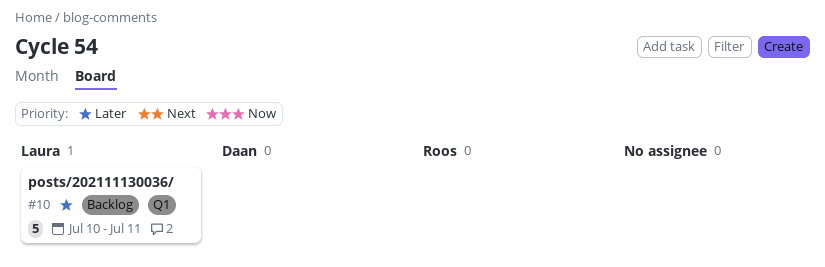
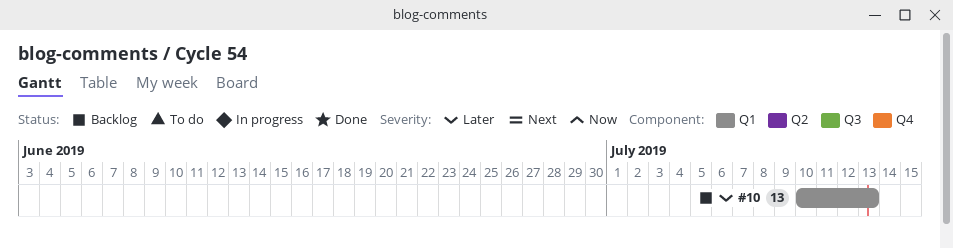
#10, estimate: 5 -> 13
#10, due: Jul 11 -> Jul 13

